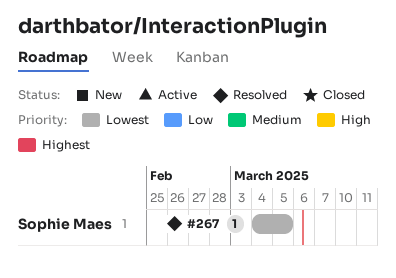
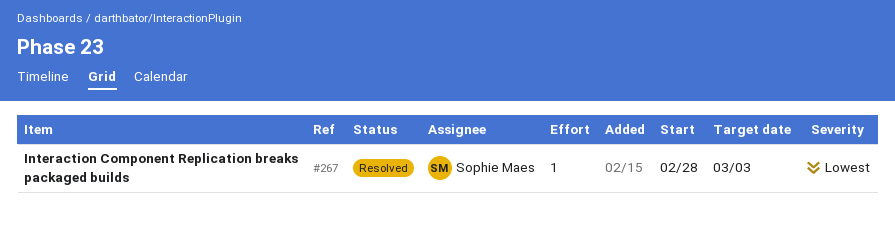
#267, start: Mar 4 -> Feb 28
#267, due: Mar 5 -> Mar 3

